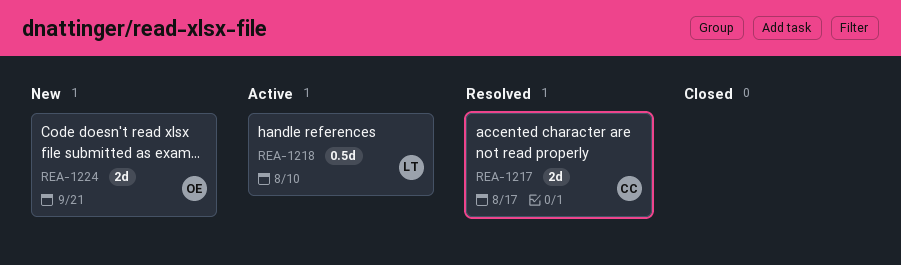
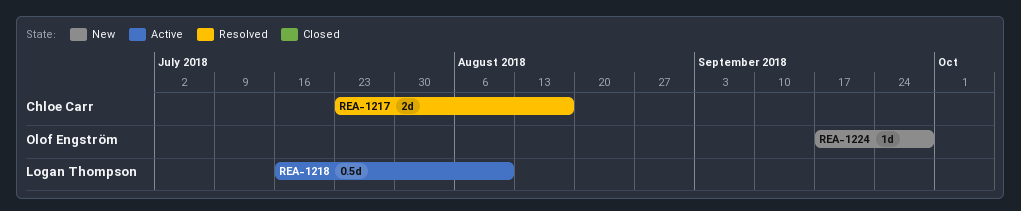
REA-1224, estimate: 2d -> 1d
REA-1224, due: Sep 21 -> Sep 28

